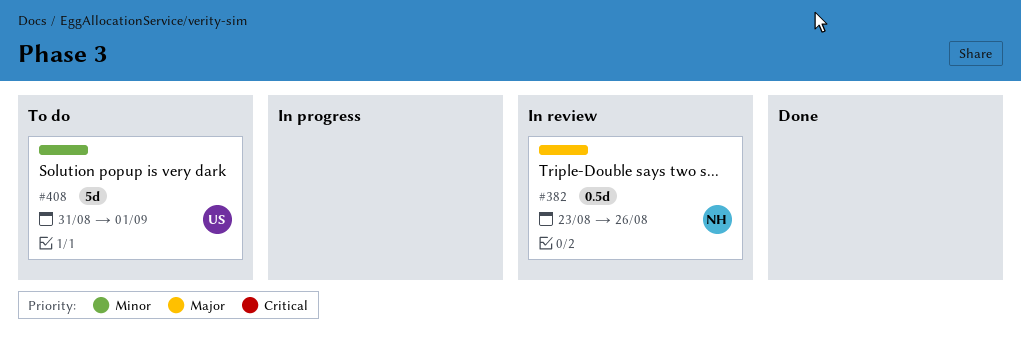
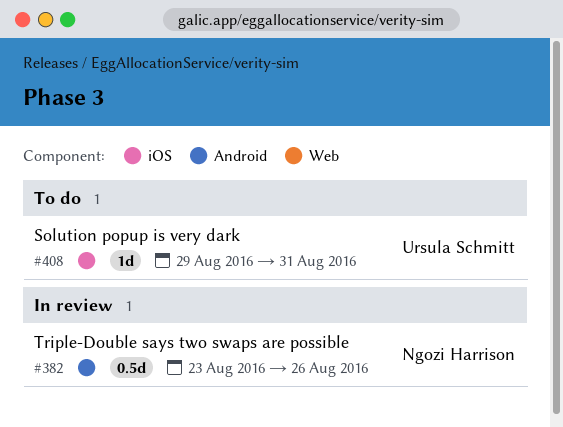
#408, estimate: 5d -> 1d
#408, start: Aug 31 -> Aug 29
#408, due: Sep 1 -> Aug 31

